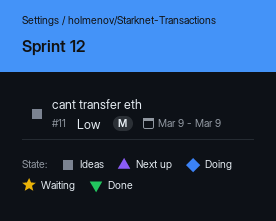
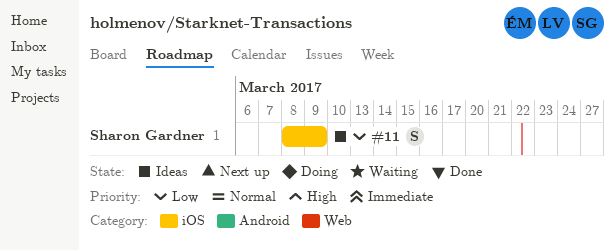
#11, estimate: M -> S
#11, start: Mar 9 -> Mar 8

